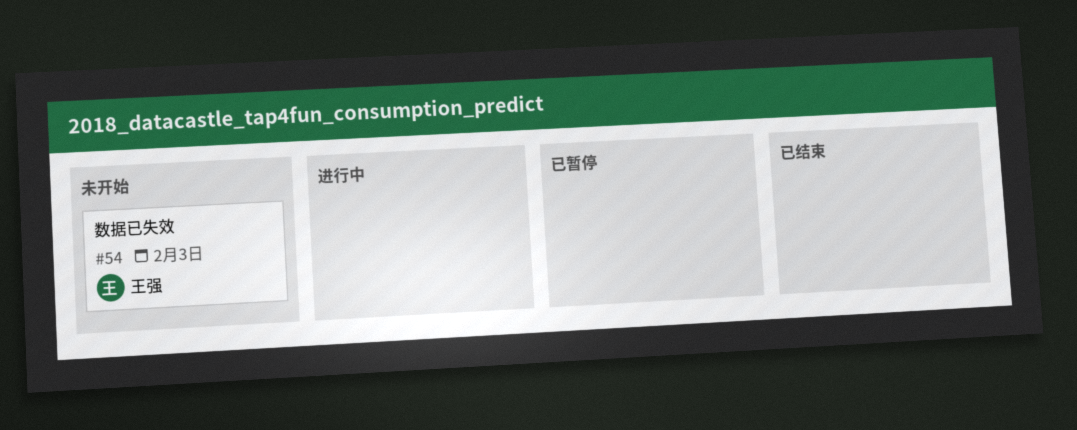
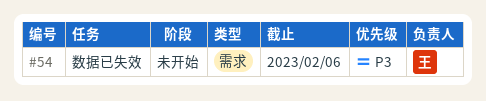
#54, due: Feb 3 -> Feb 6

